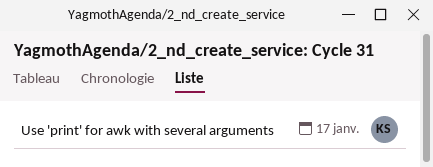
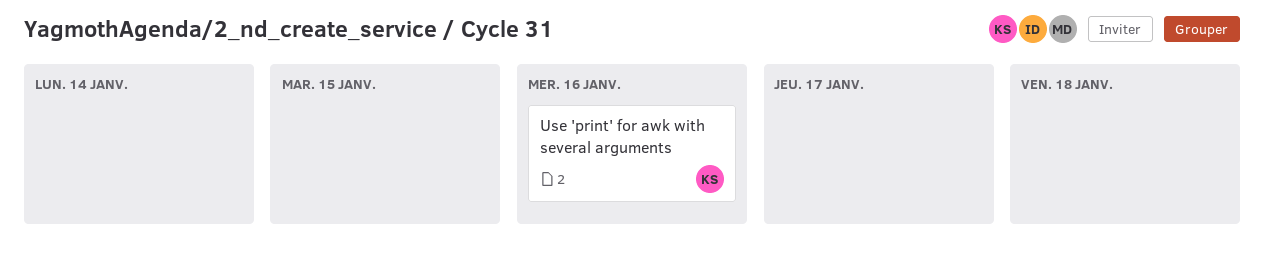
Use 'print' for awk with several arguments, due: Jan 17 -> Jan 16

